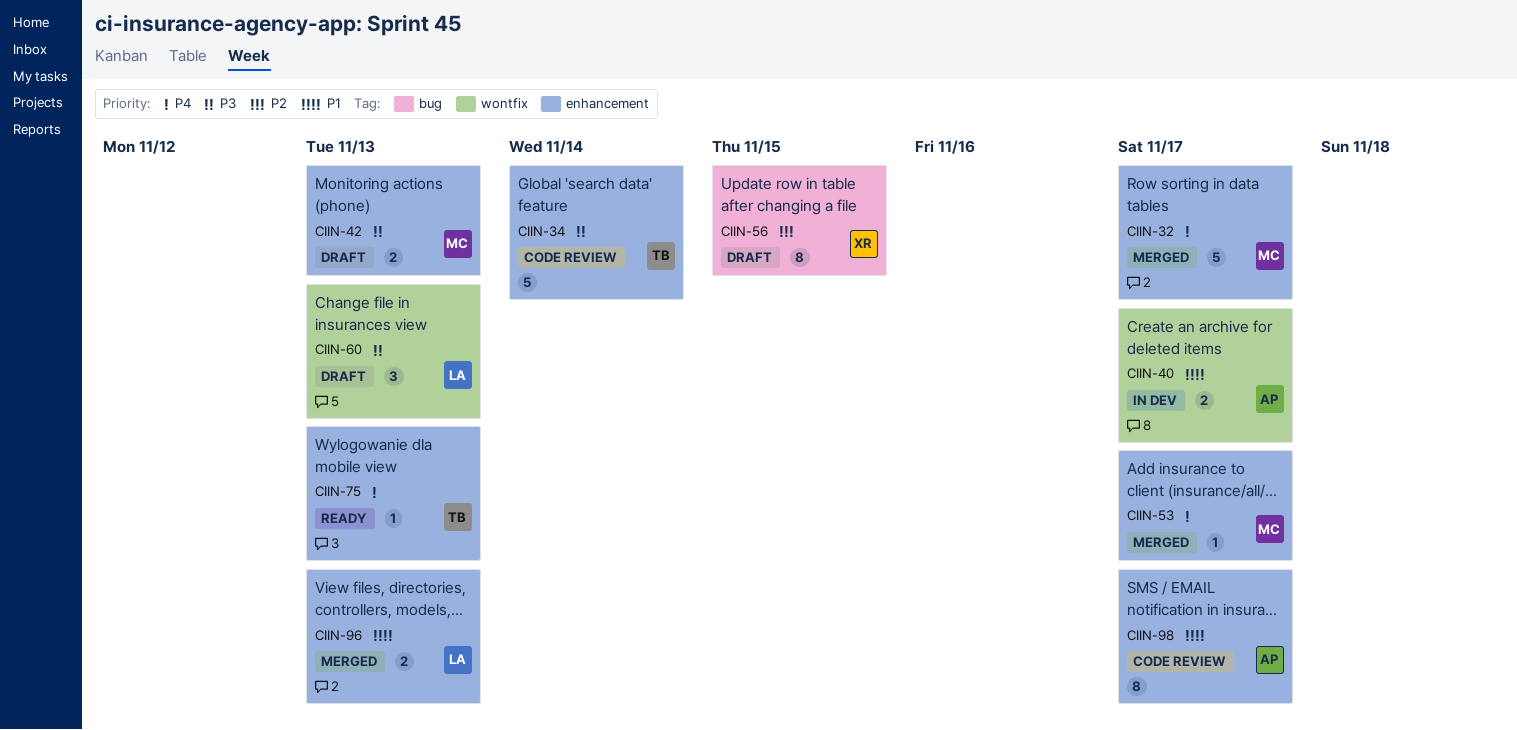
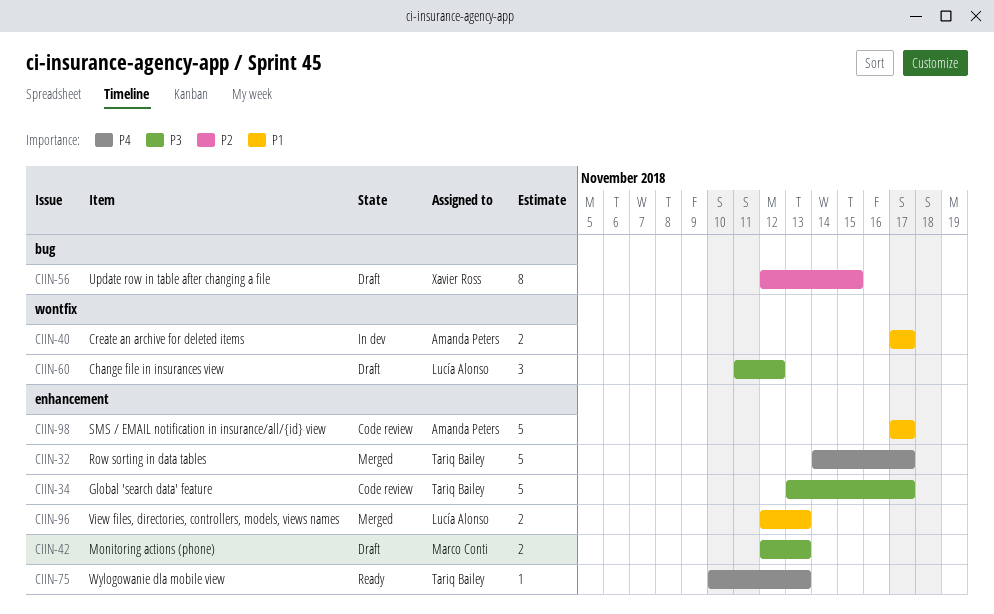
CIIN-32, owner: Marco Conti -> Tariq Bailey
CIIN-34, due: Nov 14 -> Nov 17
CIIN-53: present -> none
CIIN-60, due: Nov 13 -> Nov 12
CIIN-98, estimate: 8 -> 5

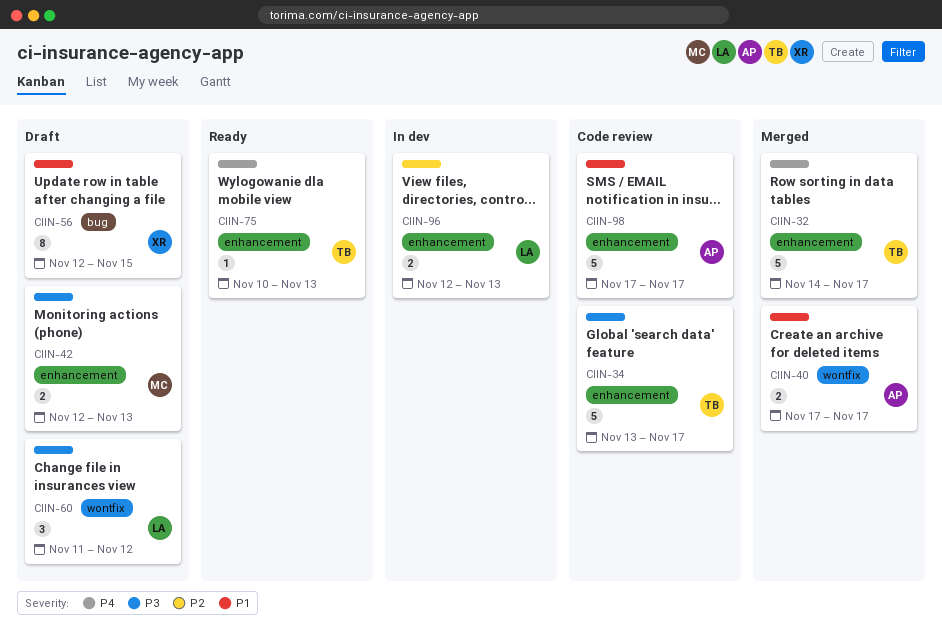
CIIN-40, status: In dev -> Merged
CIIN-56, priority: P2 -> P1
CIIN-96, status: Merged -> In dev
CIIN-96, priority: P1 -> P2

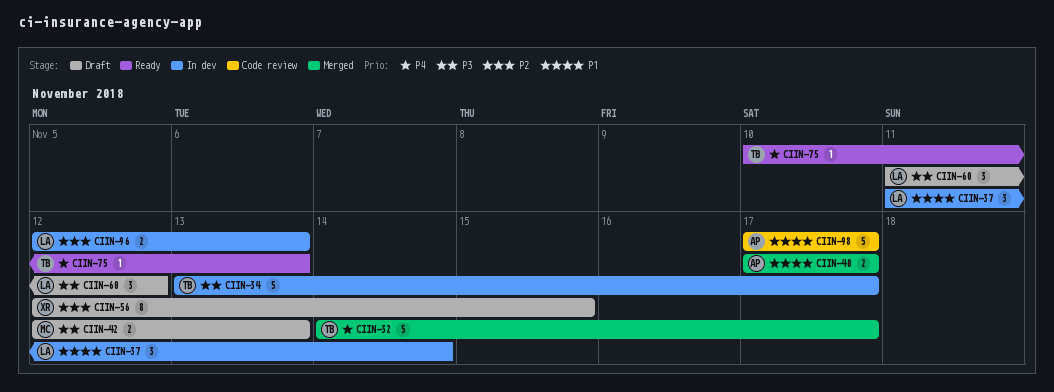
CIIN-34, status: Code review -> In dev
CIIN-37: none -> present
CIIN-56, priority: P1 -> P2

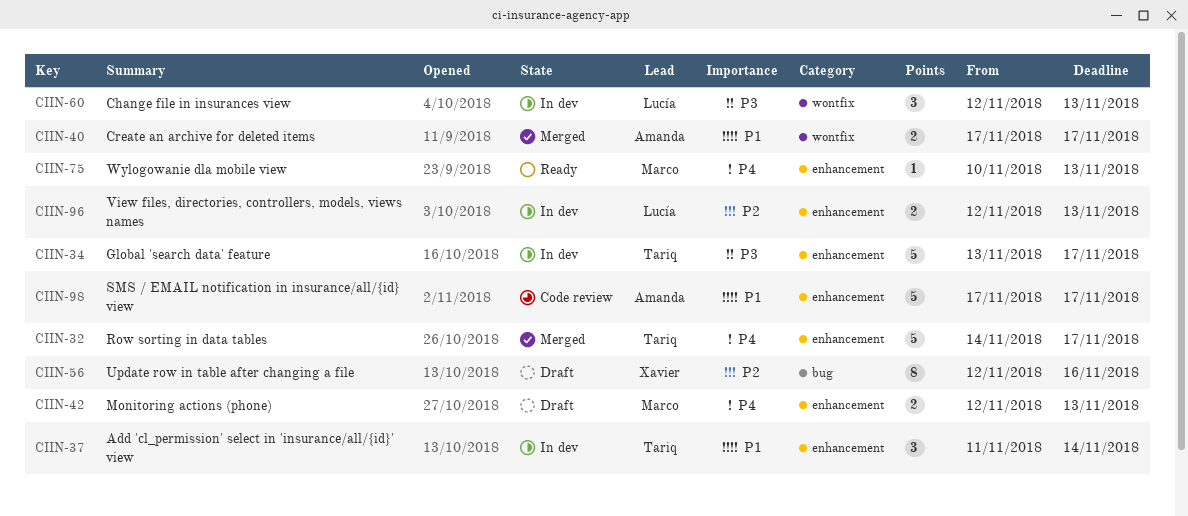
CIIN-37, owner: Lucía -> Tariq
CIIN-42, priority: P3 -> P4
CIIN-56, due: Nov 15 -> Nov 16
CIIN-60, status: Draft -> In dev
CIIN-60, start: Nov 11 -> Nov 12
CIIN-60, due: Nov 12 -> Nov 13
CIIN-75, owner: Tariq -> Marco

